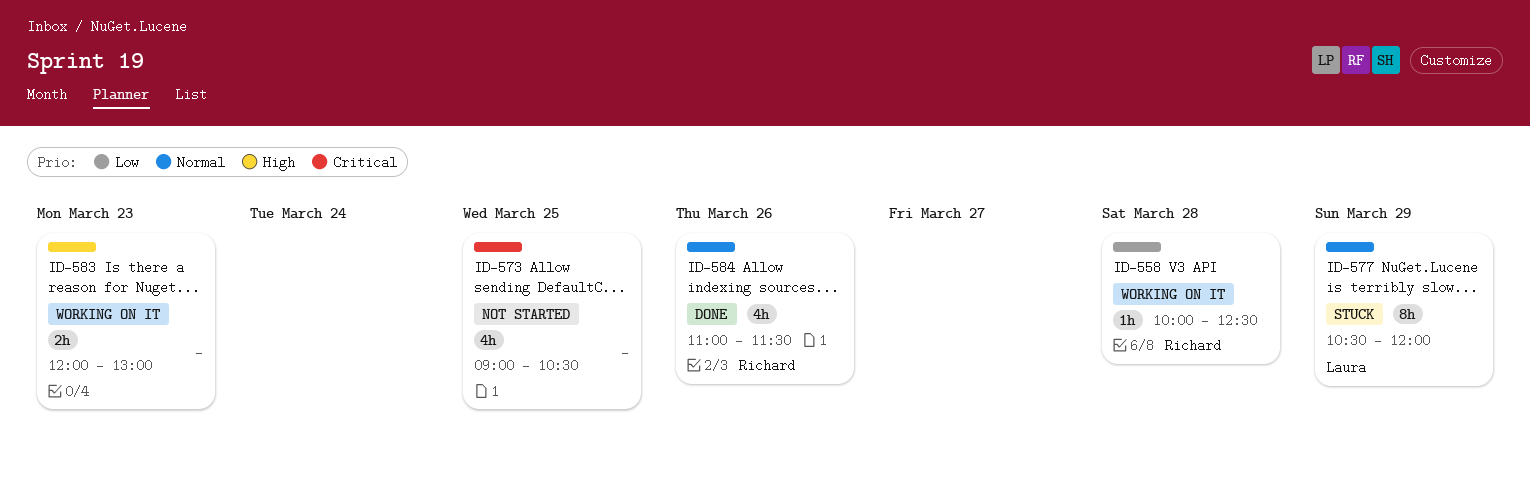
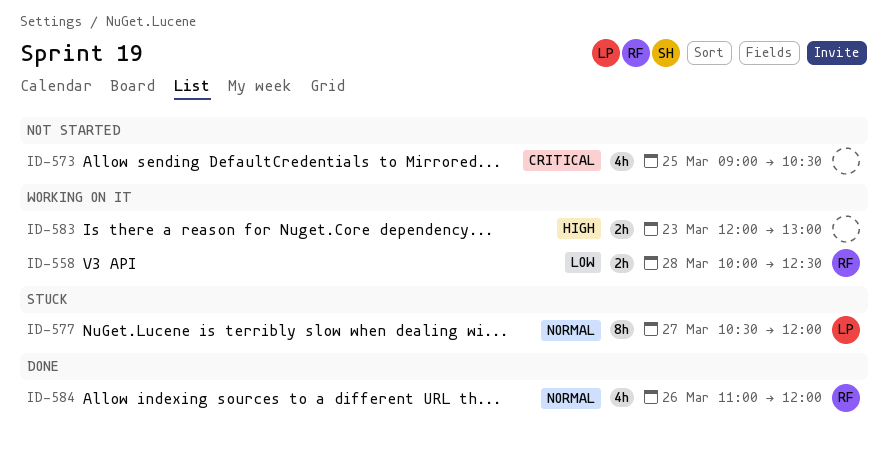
ID-558, estimate: 1h -> 2h
ID-577, day: Mar 29 -> Mar 27
ID-584, ends: 11:30 -> 12:00

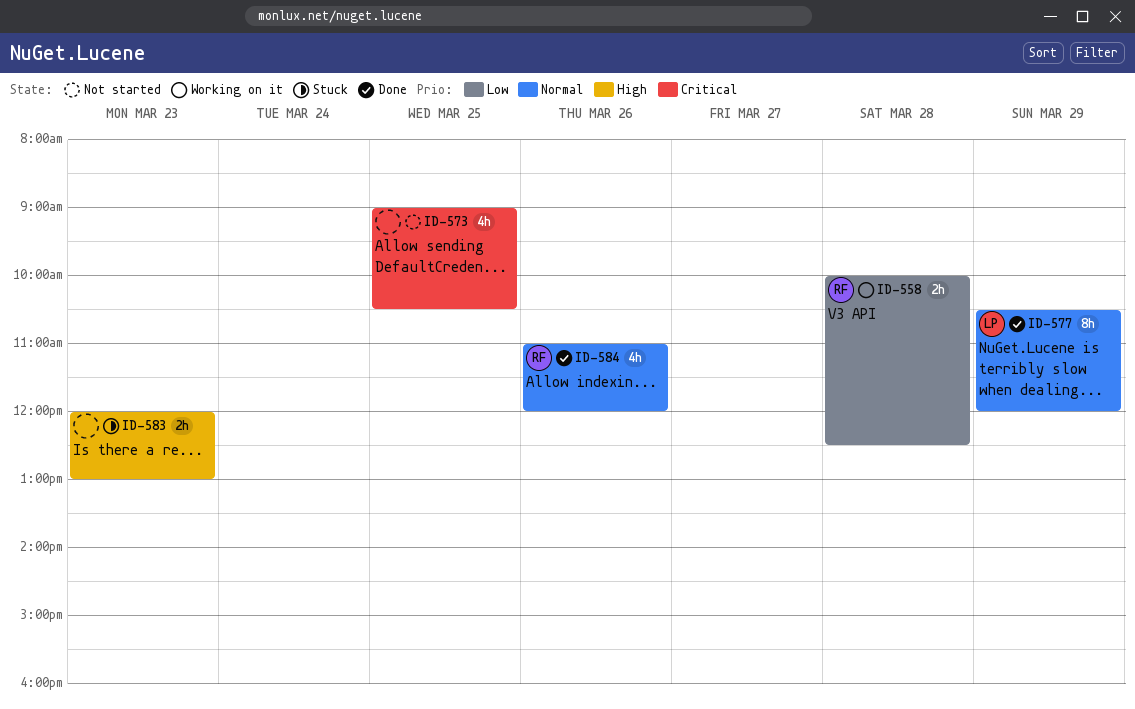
ID-577, status: Stuck -> Done
ID-577, day: Mar 27 -> Mar 29
ID-583, status: Working on it -> Stuck

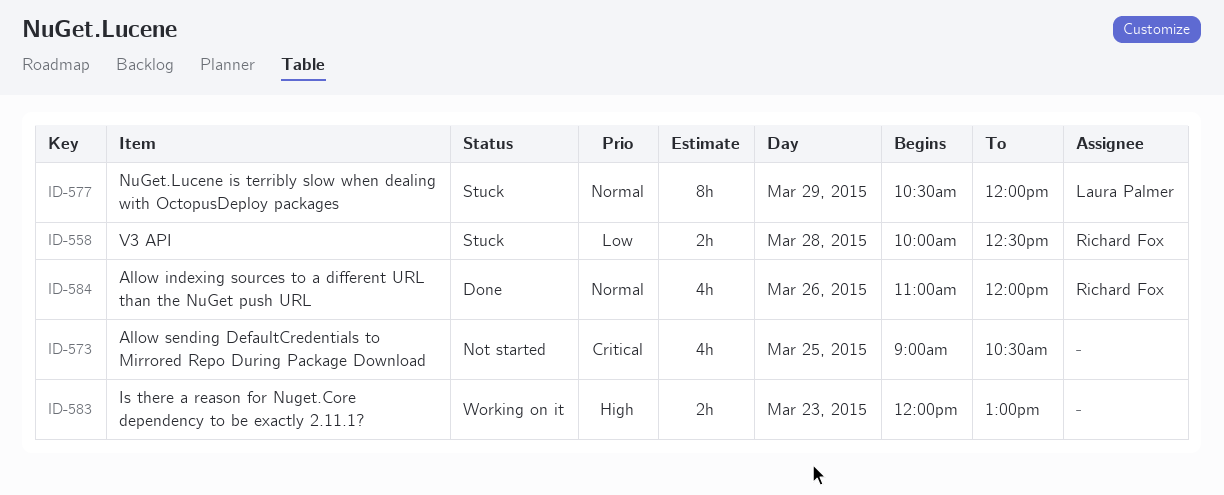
ID-558, status: Working on it -> Stuck
ID-577, status: Done -> Stuck
ID-583, status: Stuck -> Working on it

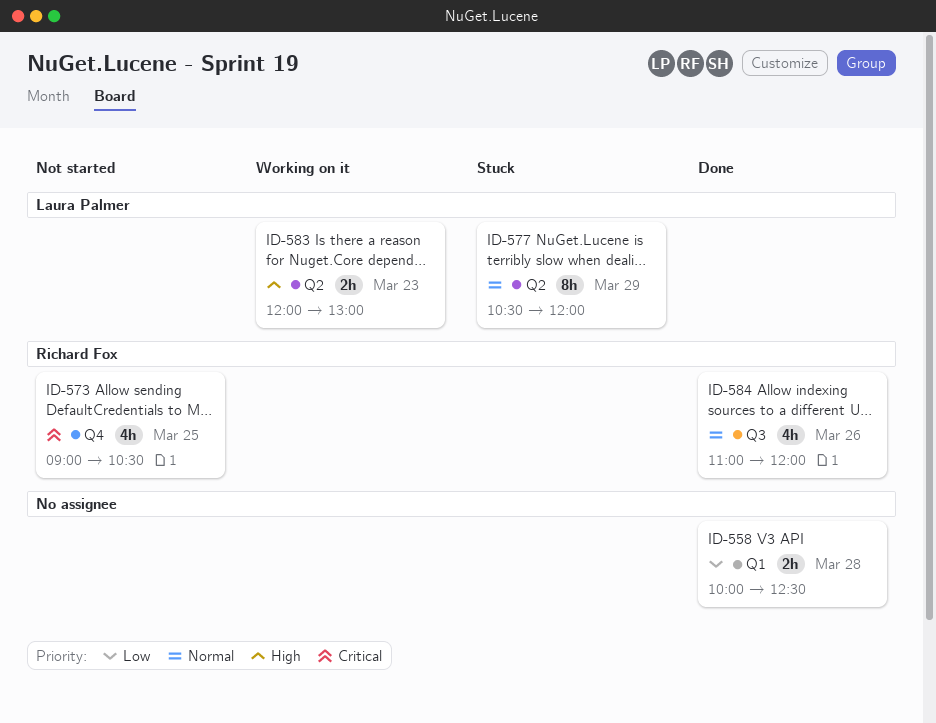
ID-558, status: Stuck -> Done
ID-558, owner: Richard Fox -> none
ID-573, owner: none -> Richard Fox
ID-583, owner: none -> Laura Palmer

